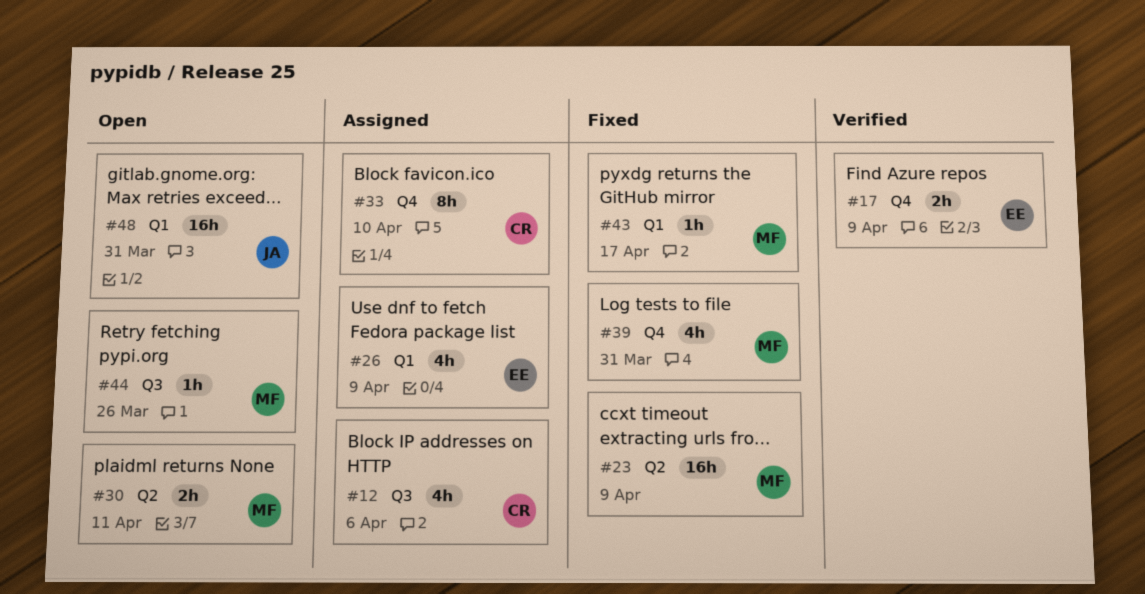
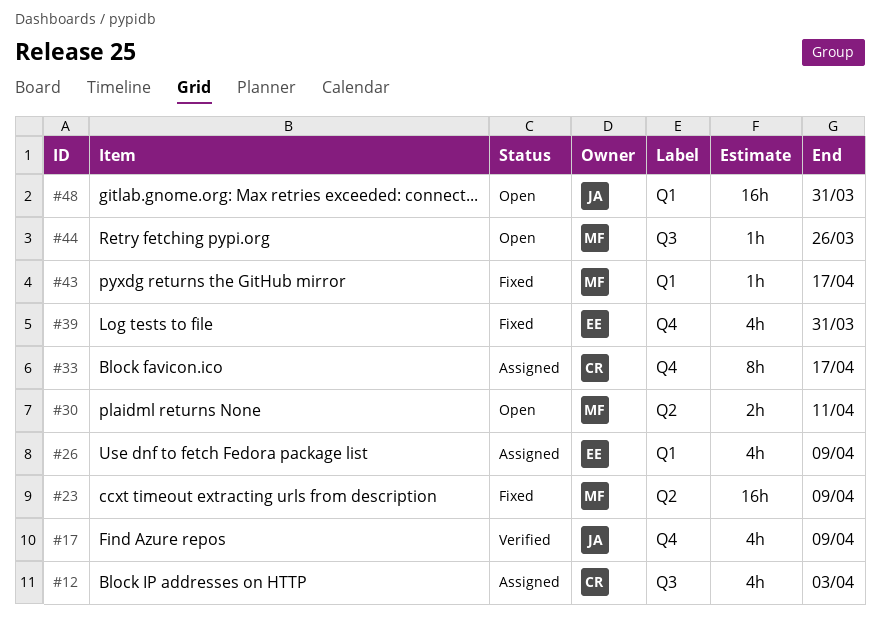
#12, due: Apr 6 -> Apr 3
#17, owner: EE -> JA
#17, estimate: 2h -> 4h
#33, due: Apr 10 -> Apr 17
#39, owner: MF -> EE

